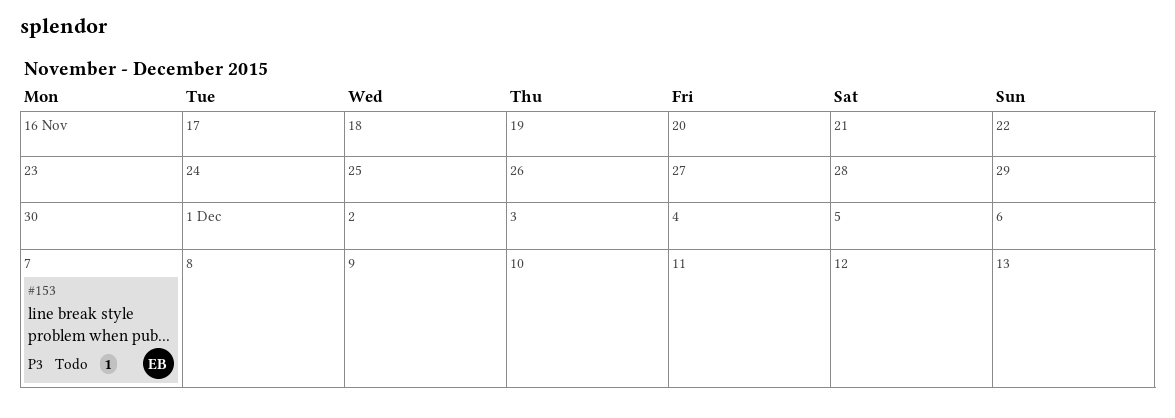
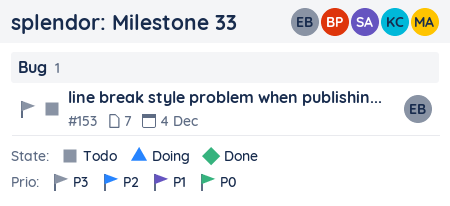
#153, due: Dec 7 -> Dec 4

